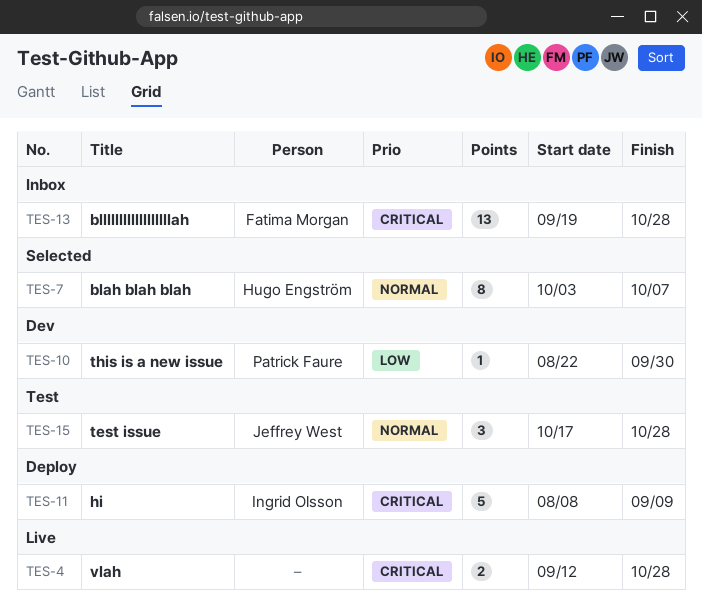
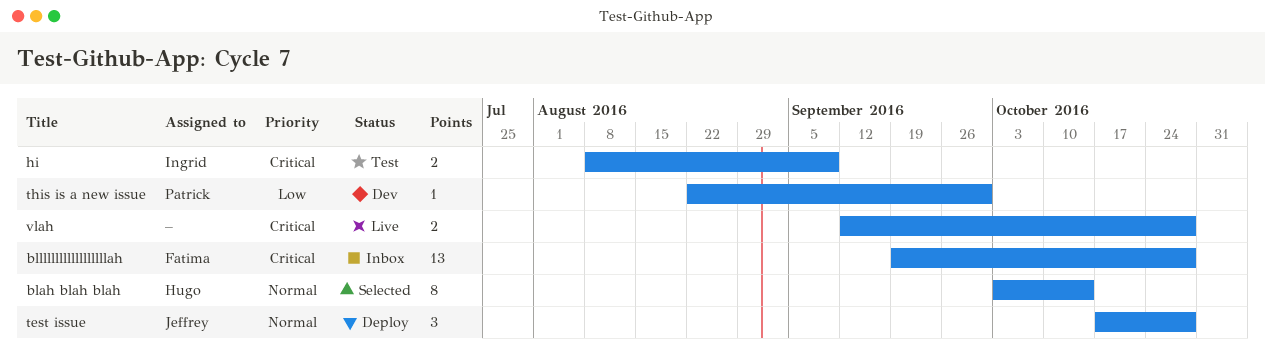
blah blah blah, due: Oct 7 -> Oct 14
hi, status: Deploy -> Test
hi, estimate: 5 -> 2
test issue, status: Test -> Deploy

